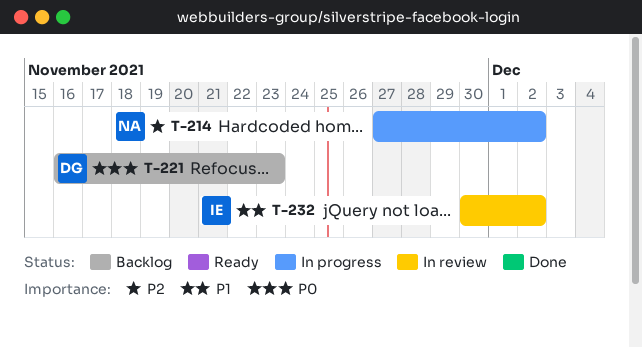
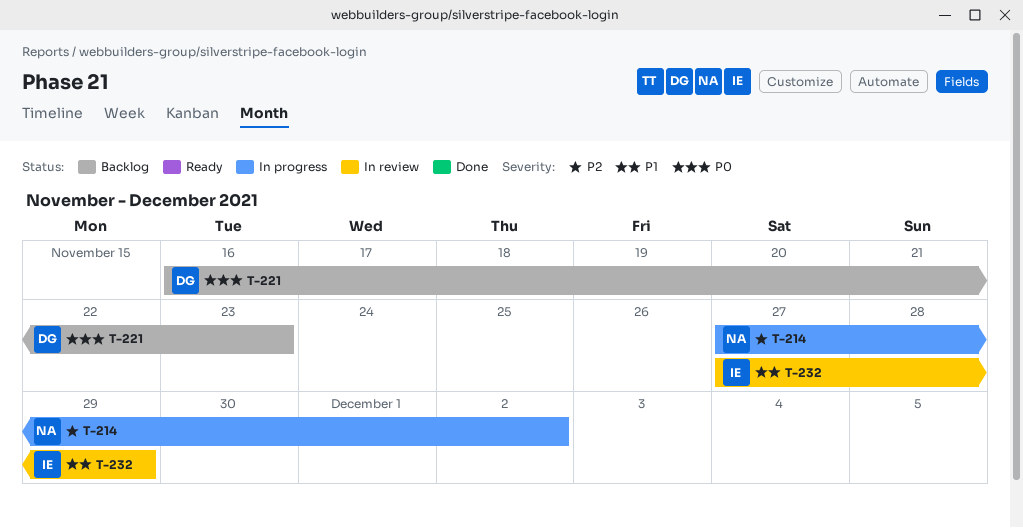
T-232, start: Nov 30 -> Nov 27
T-232, due: Dec 2 -> Nov 29

